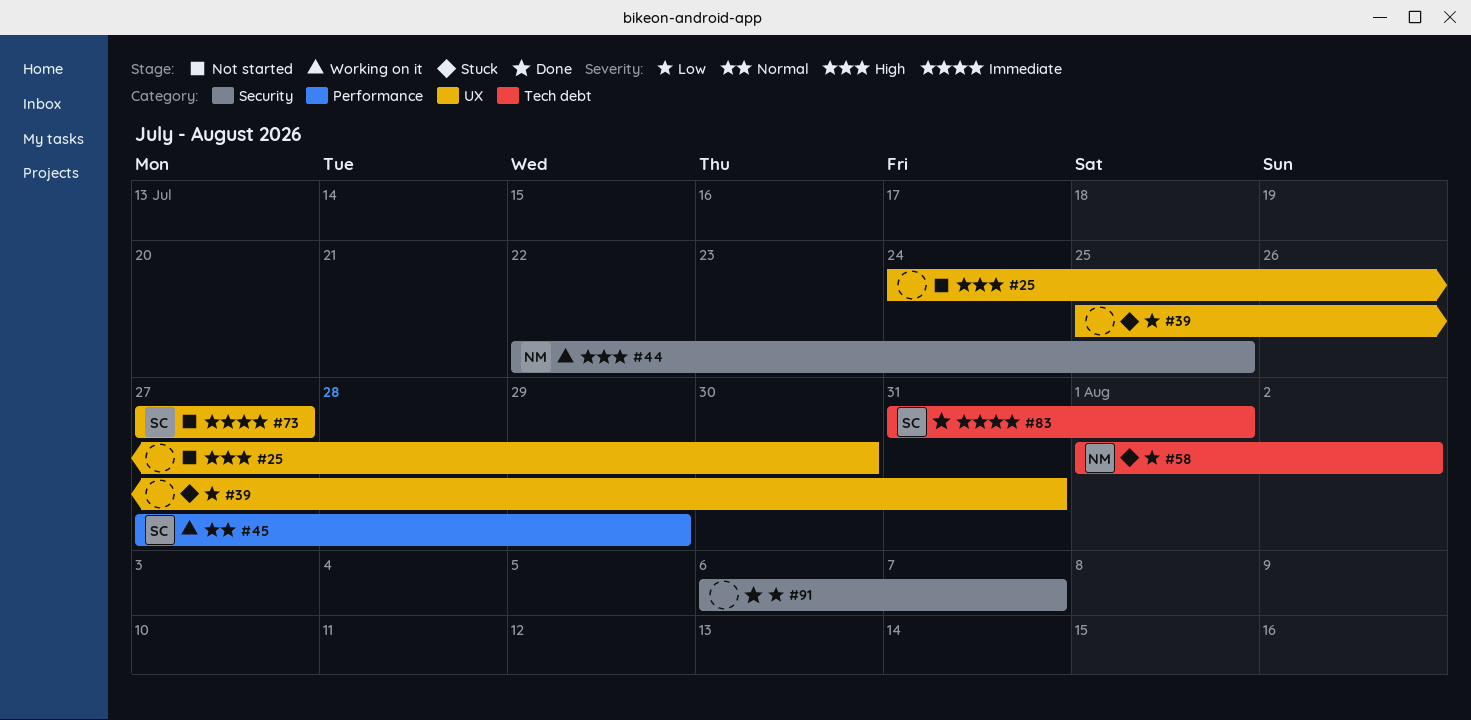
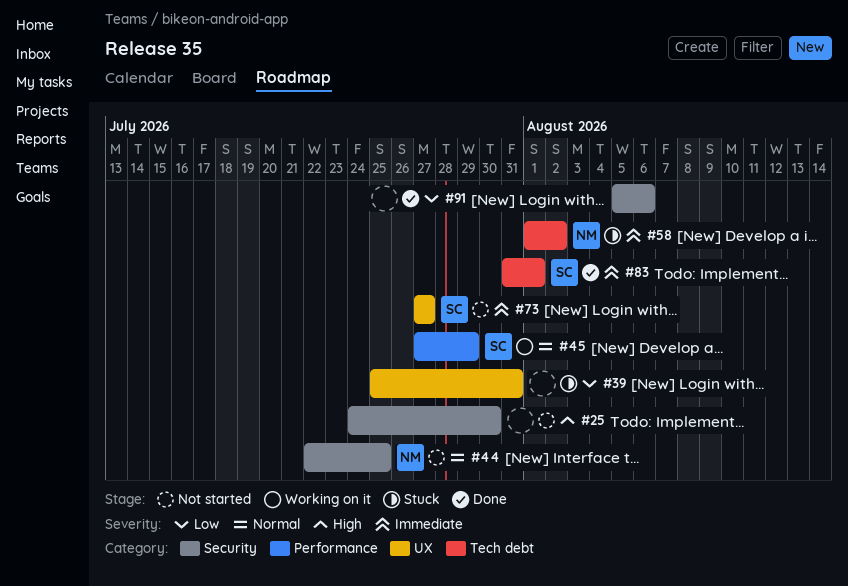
#25, label: UX -> Security
#44, status: Working on it -> Not started
#44, priority: High -> Normal
#58, priority: Low -> Immediate
#91, start: Aug 6 -> Aug 5
#91, due: Aug 7 -> Aug 6

